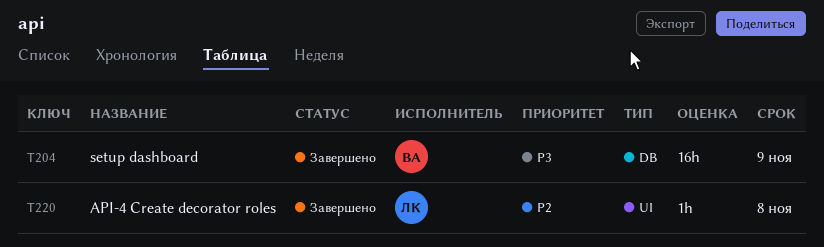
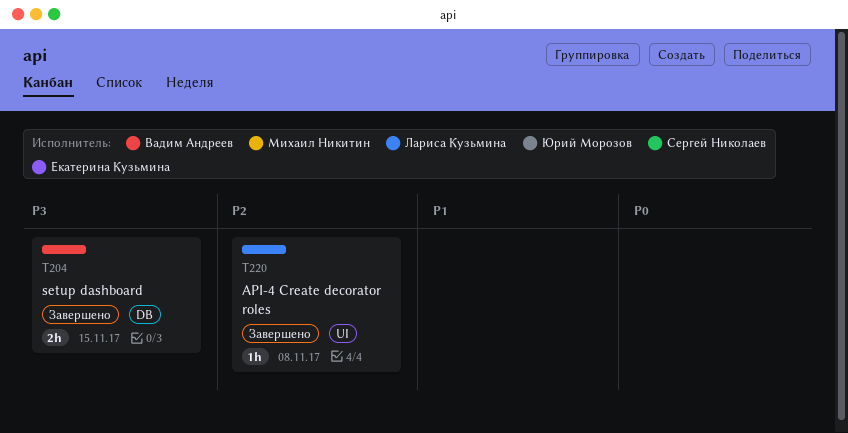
T204, estimate: 16h -> 2h
T204, due: Nov 9 -> Nov 15

